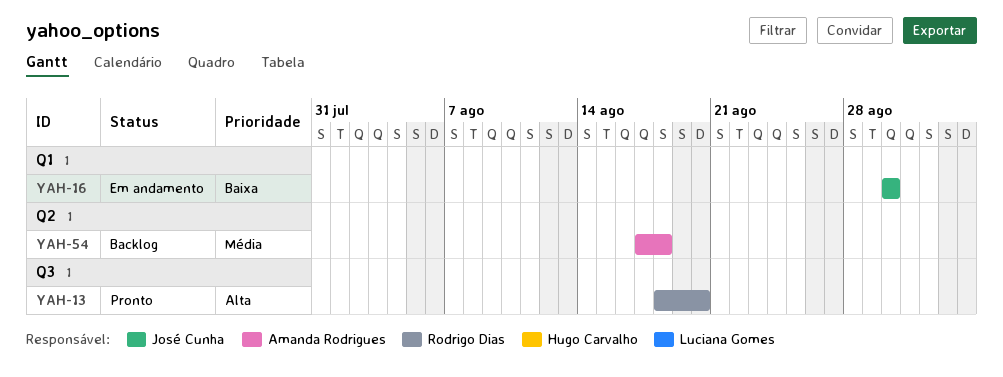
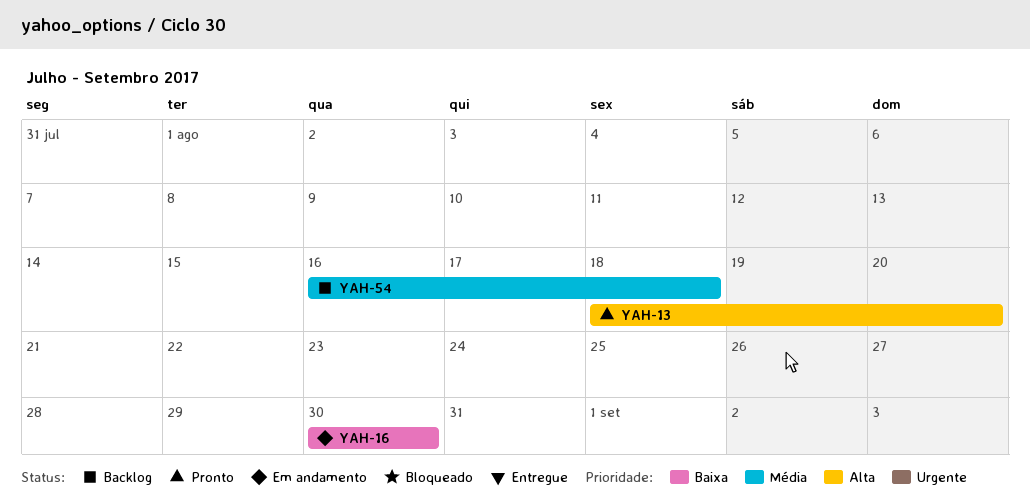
YAH-54, start: Aug 17 -> Aug 16

